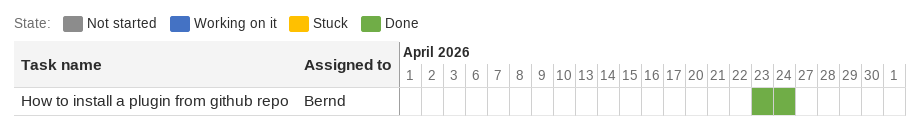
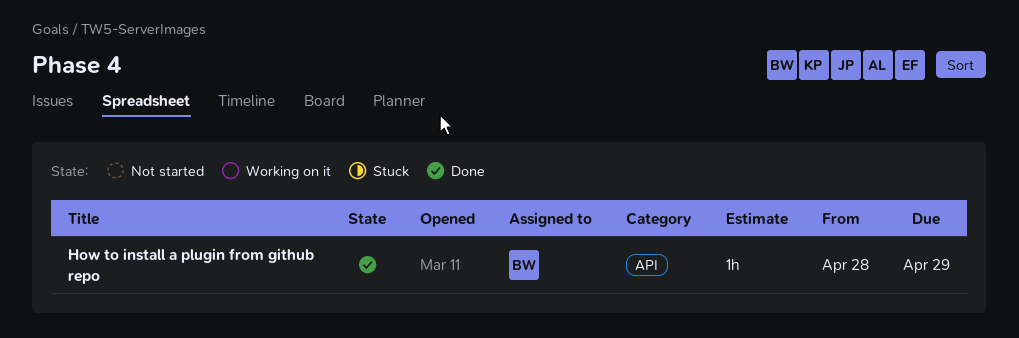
How to install a plugin from github repo, start: Apr 23 -> Apr 28
How to install a plugin from github repo, due: Apr 24 -> Apr 29

